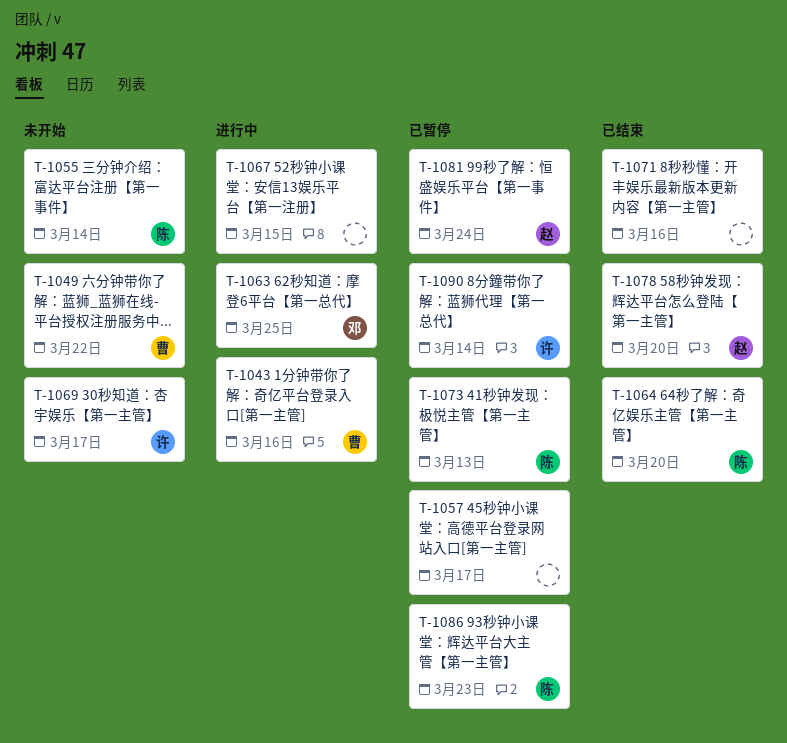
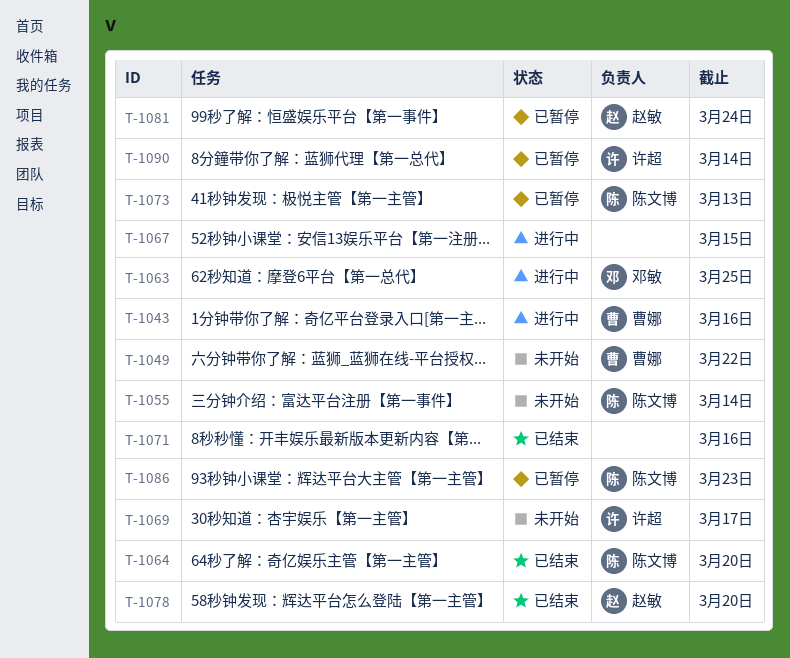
T-1057: present -> none

